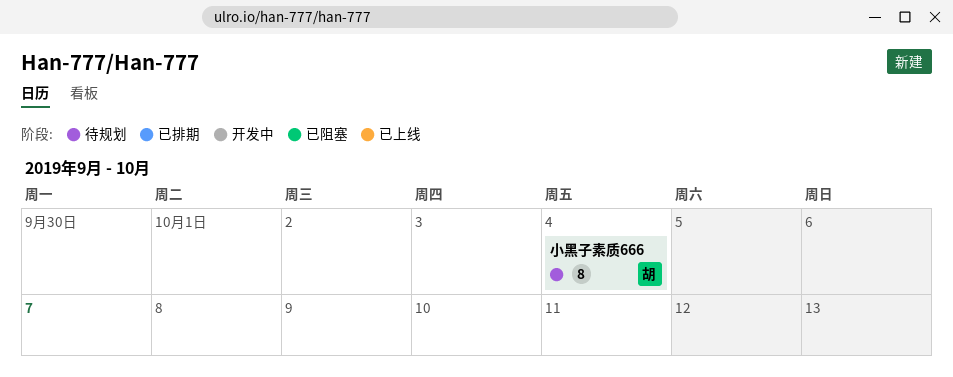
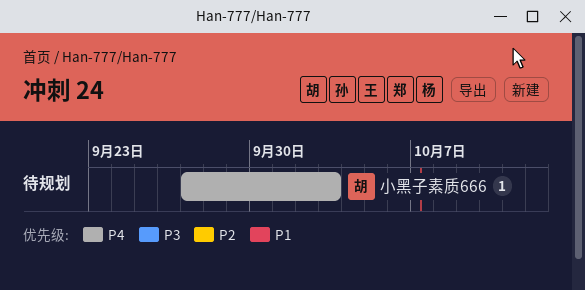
小黑子素质666, estimate: 8 -> 1
小黑子素质666, due: Oct 4 -> Oct 3

